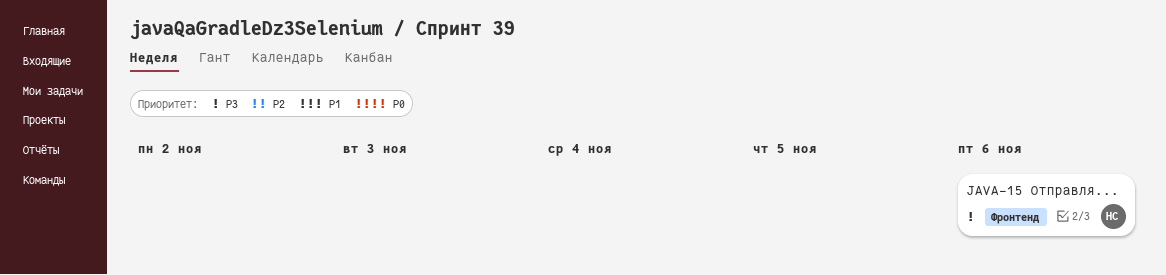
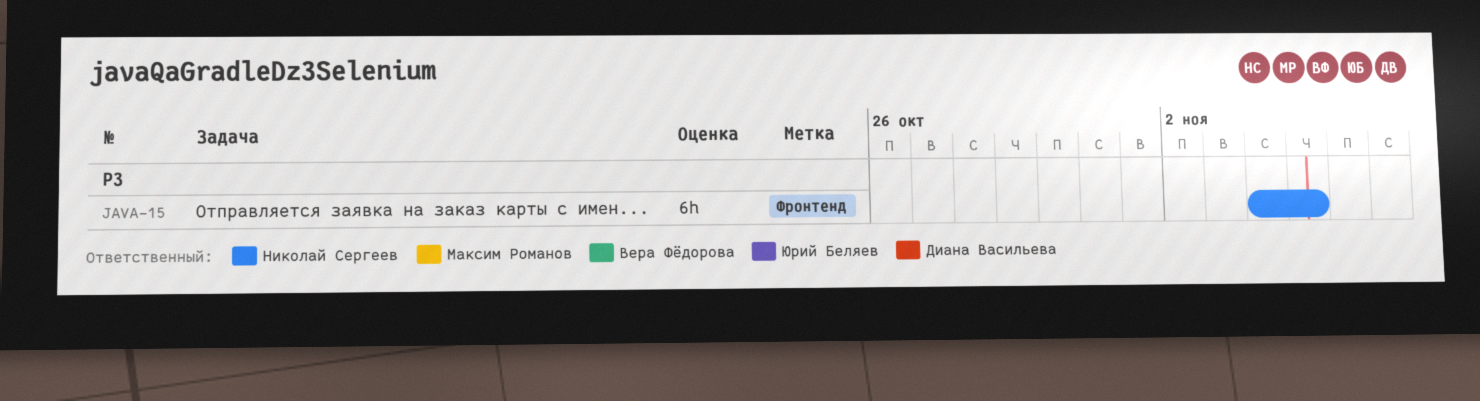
JAVA-15, due: Nov 6 -> Nov 5

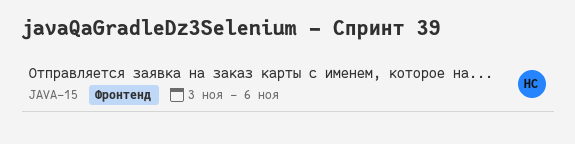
JAVA-15, start: Nov 4 -> Nov 3
JAVA-15, due: Nov 5 -> Nov 6

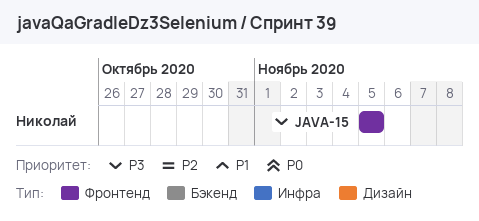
JAVA-15, start: Nov 3 -> Nov 5
JAVA-15, due: Nov 6 -> Nov 5

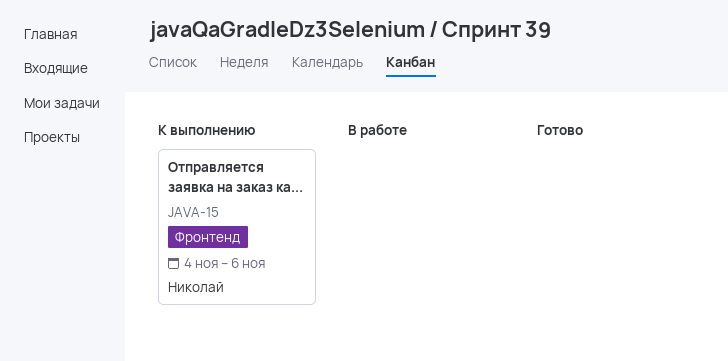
JAVA-15, start: Nov 5 -> Nov 4
JAVA-15, due: Nov 5 -> Nov 6

